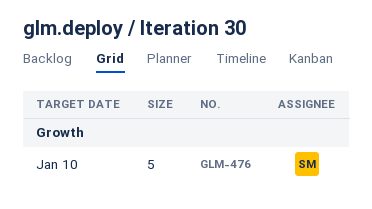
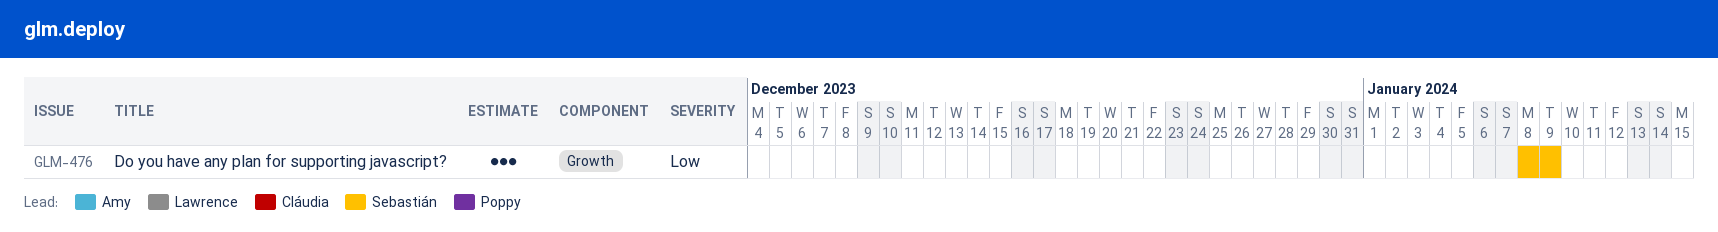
GLM-476, estimate: 5 -> 3
GLM-476, due: Jan 10 -> Jan 9

